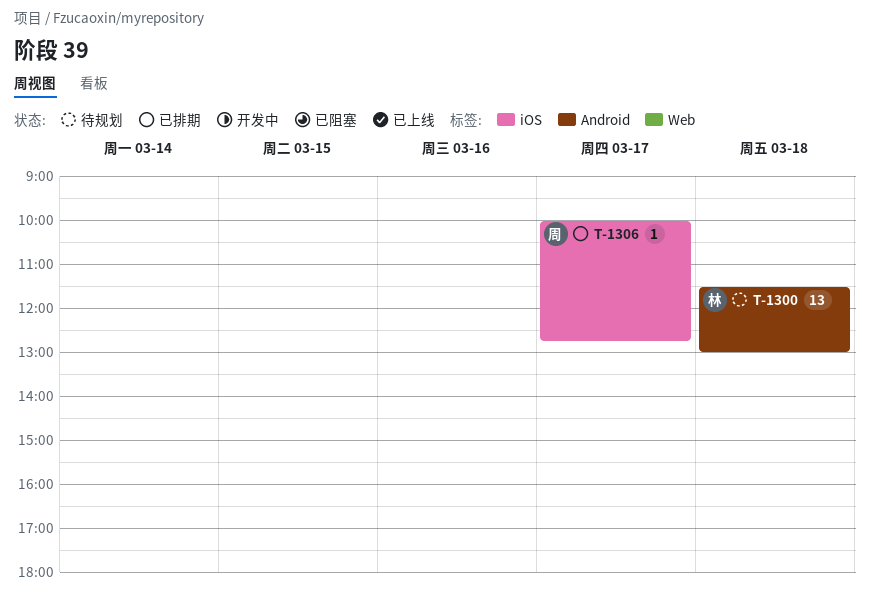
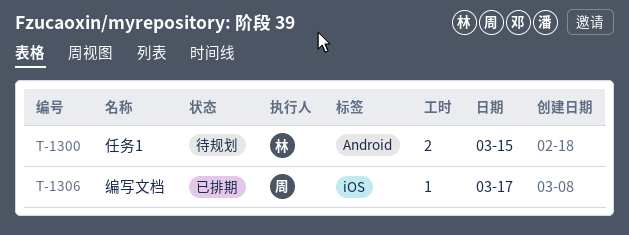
T-1300, estimate: 13 -> 2
T-1300, day: Mar 18 -> Mar 15

